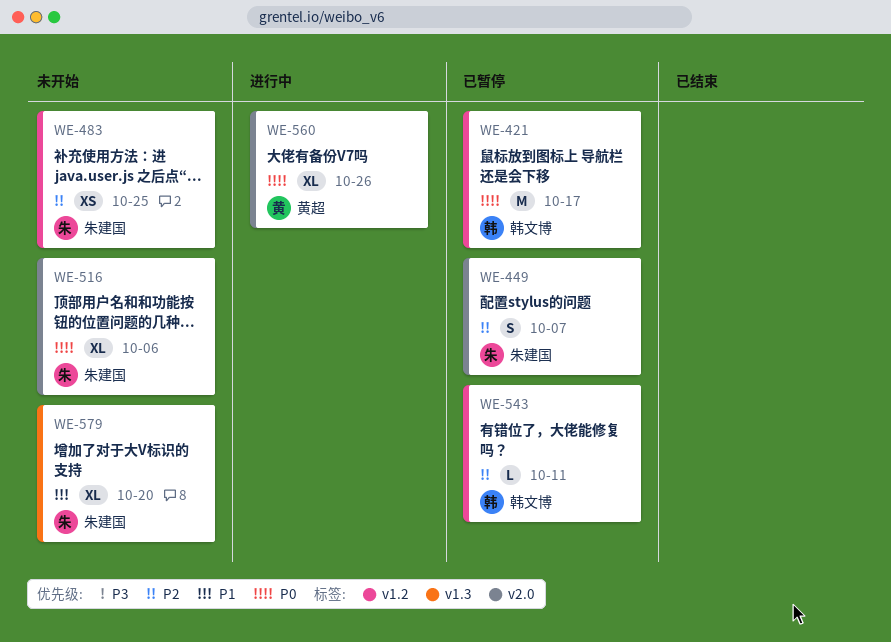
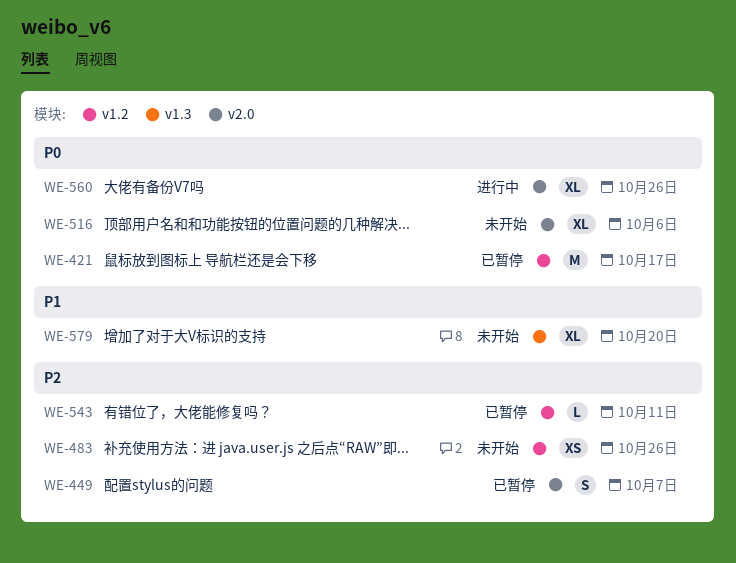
WE-483, due: Oct 25 -> Oct 26

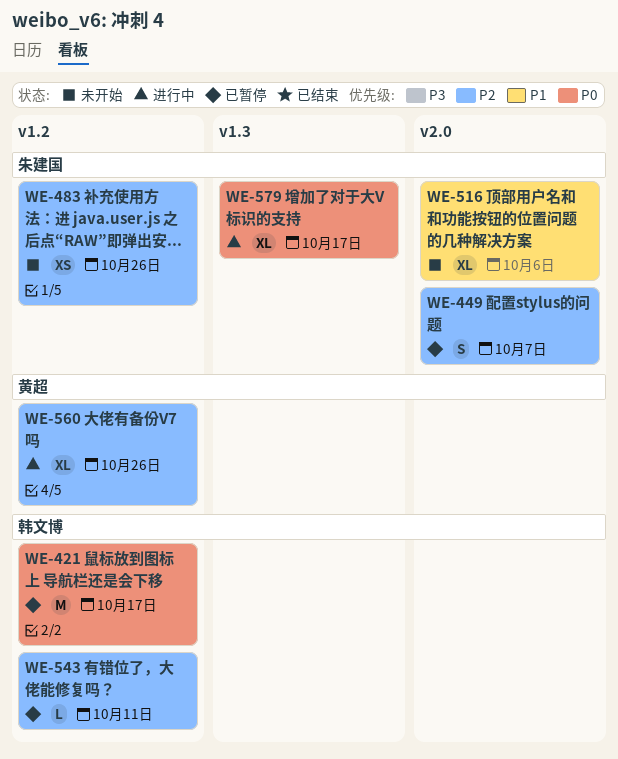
WE-516, priority: P0 -> P1
WE-560, priority: P0 -> P2
WE-560, label: v2.0 -> v1.2
WE-579, status: 未开始 -> 进行中
WE-579, priority: P1 -> P0
WE-579, due: Oct 20 -> Oct 17

